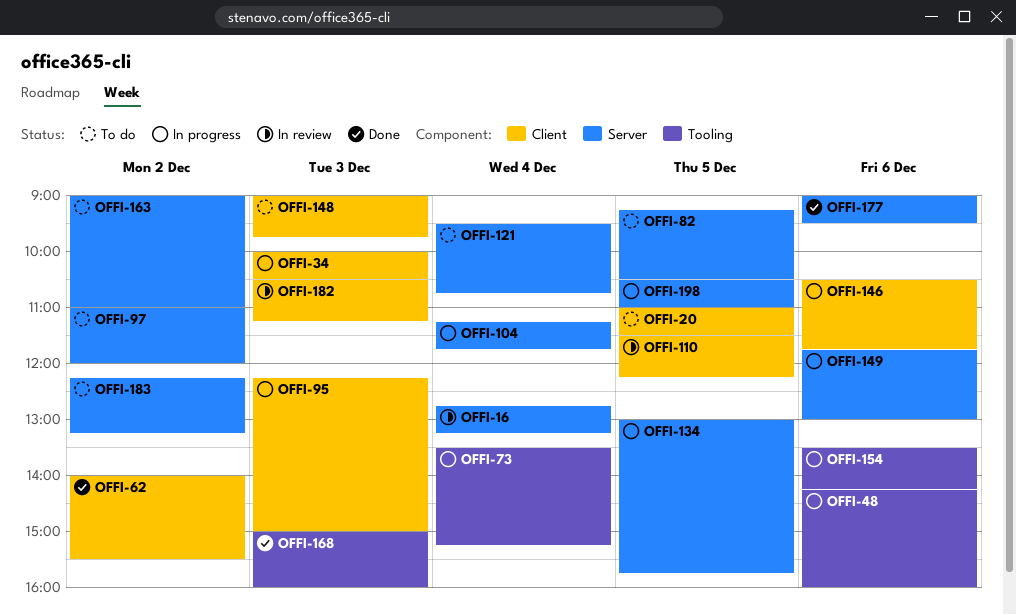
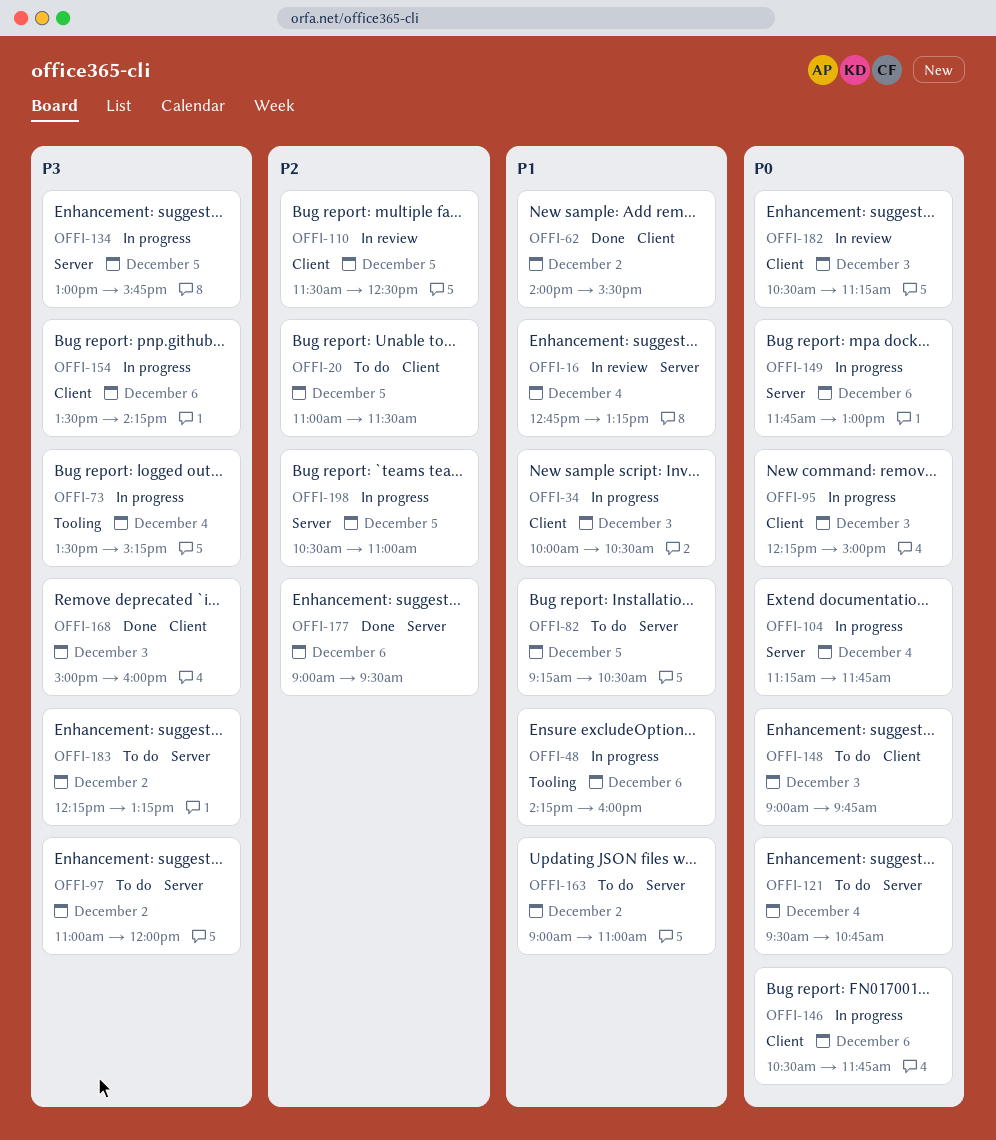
OFFI-110, ends: 12:15 -> 12:30
OFFI-154, label: Tooling -> Client
OFFI-168, label: Tooling -> Client

